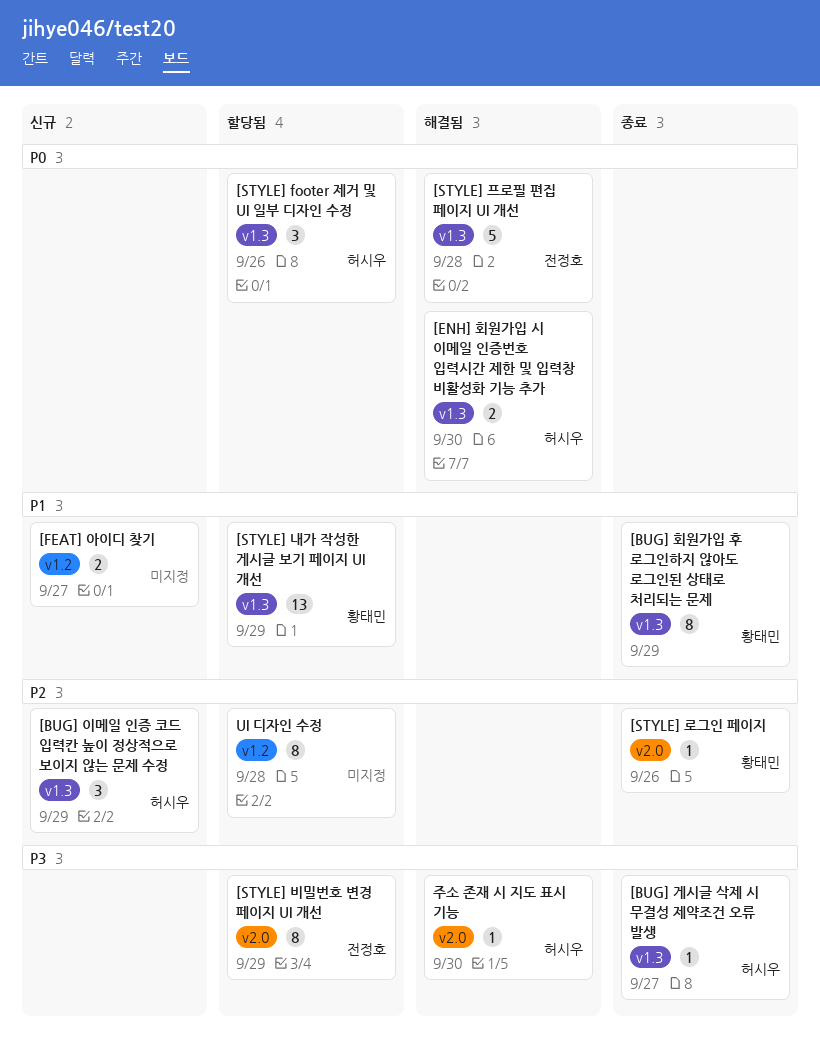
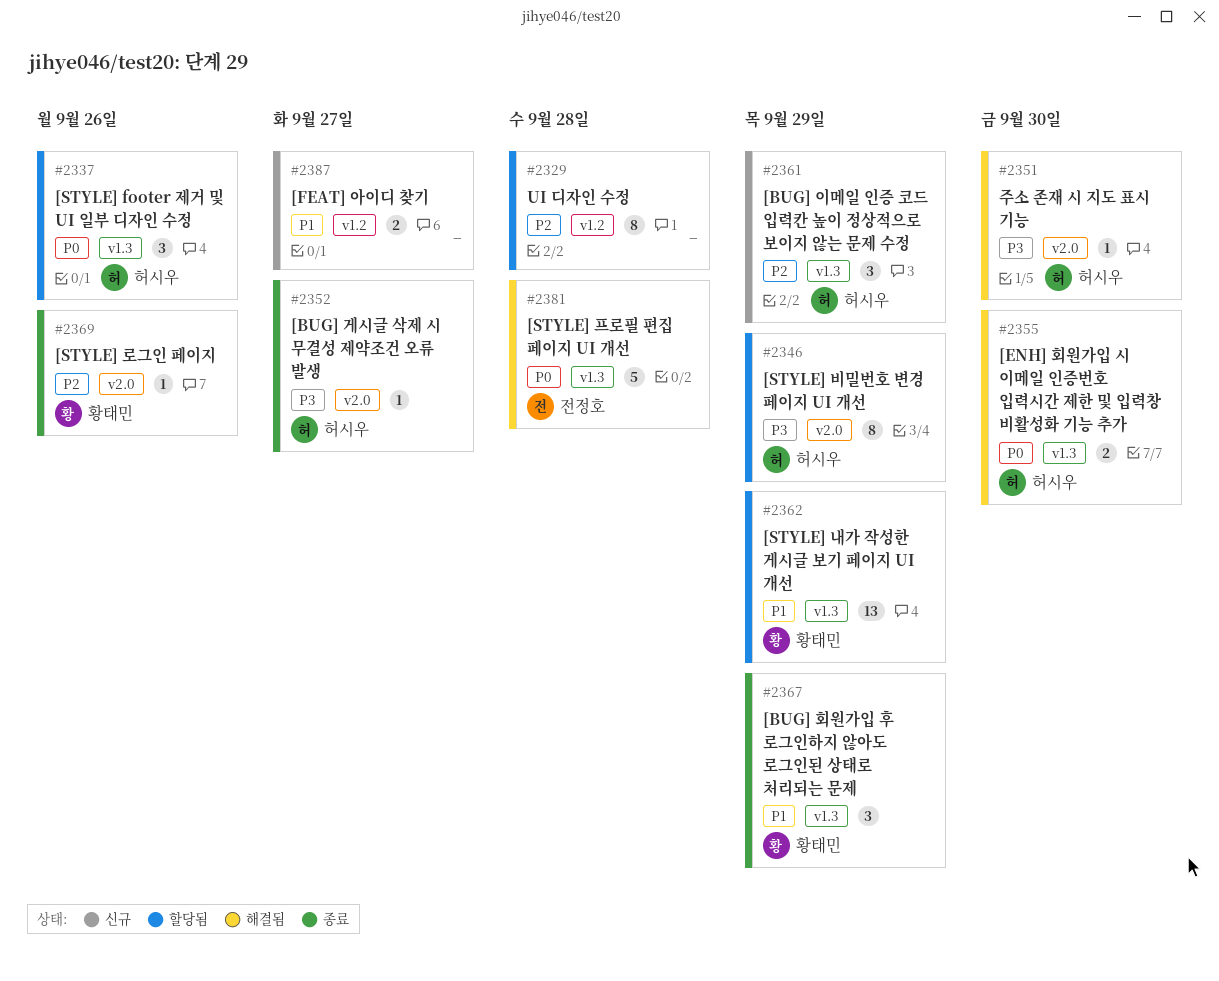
[BUG] 게시글 삭제 시 무결성 제약조건 오류 발생, label: v1.3 -> v2.0
[BUG] 회원가입 후 로그인하지 않아도 로그인된 상태로 처리되는 문제, estimate: 8 -> 3
[STYLE] 비밀번호 변경 페이지 UI 개선, owner: 전정호 -> 허시우

